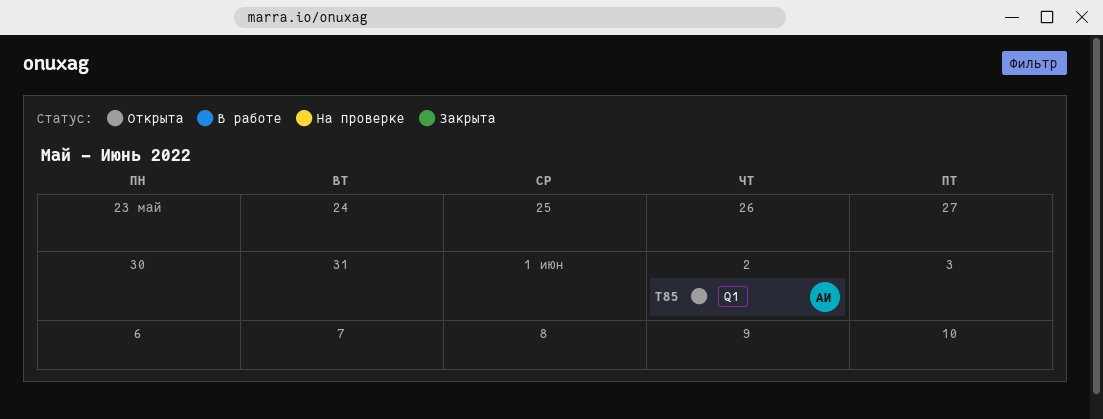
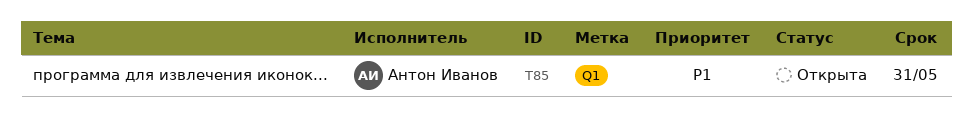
T85, due: Jun 2 -> May 31

